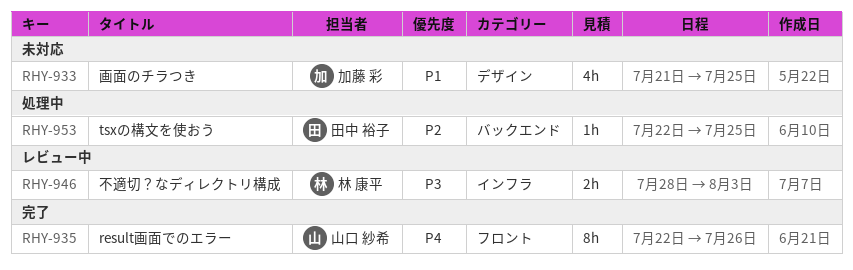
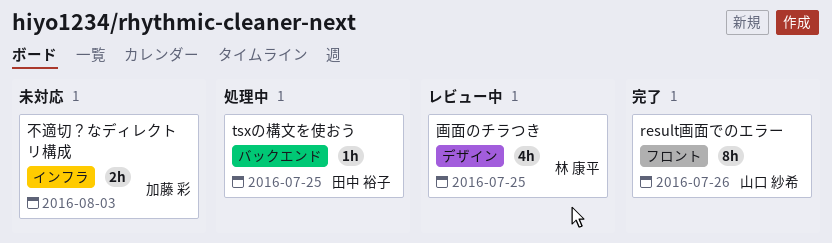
不適切？なディレクトリ構成, status: レビュー中 -> 未対応
不適切？なディレクトリ構成, owner: 林 康平 -> 加藤 彩
画面のチラつき, status: 未対応 -> レビュー中
画面のチラつき, owner: 加藤 彩 -> 林 康平

